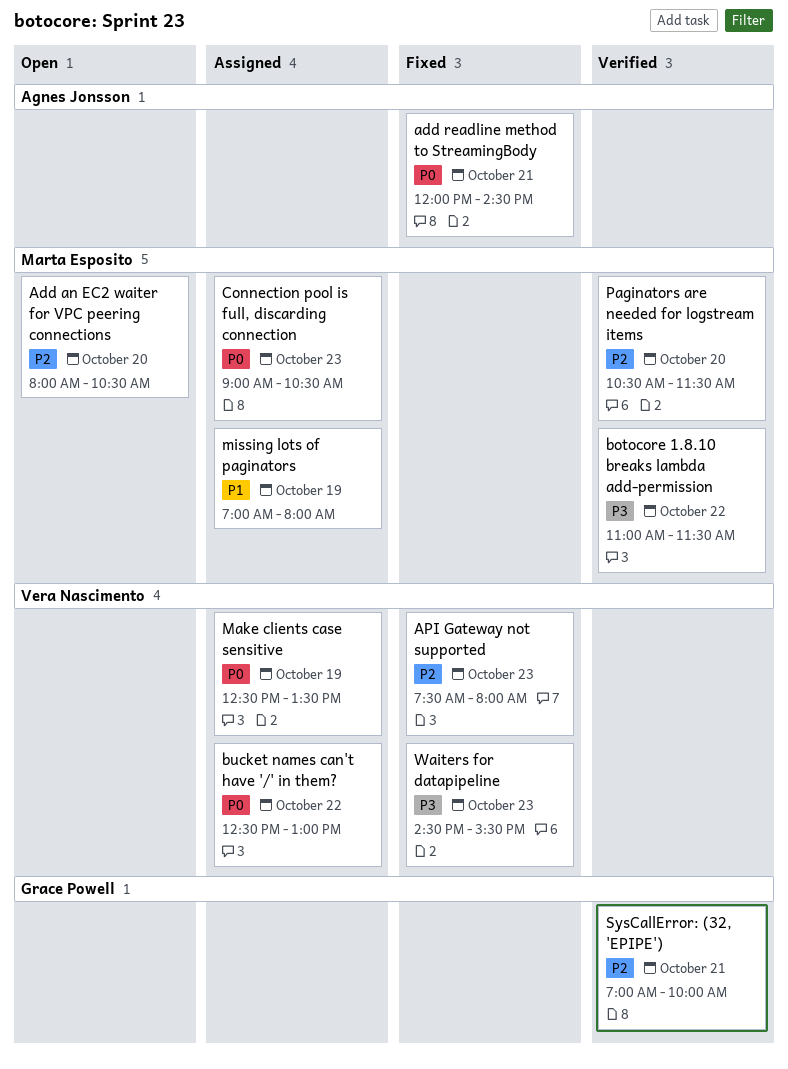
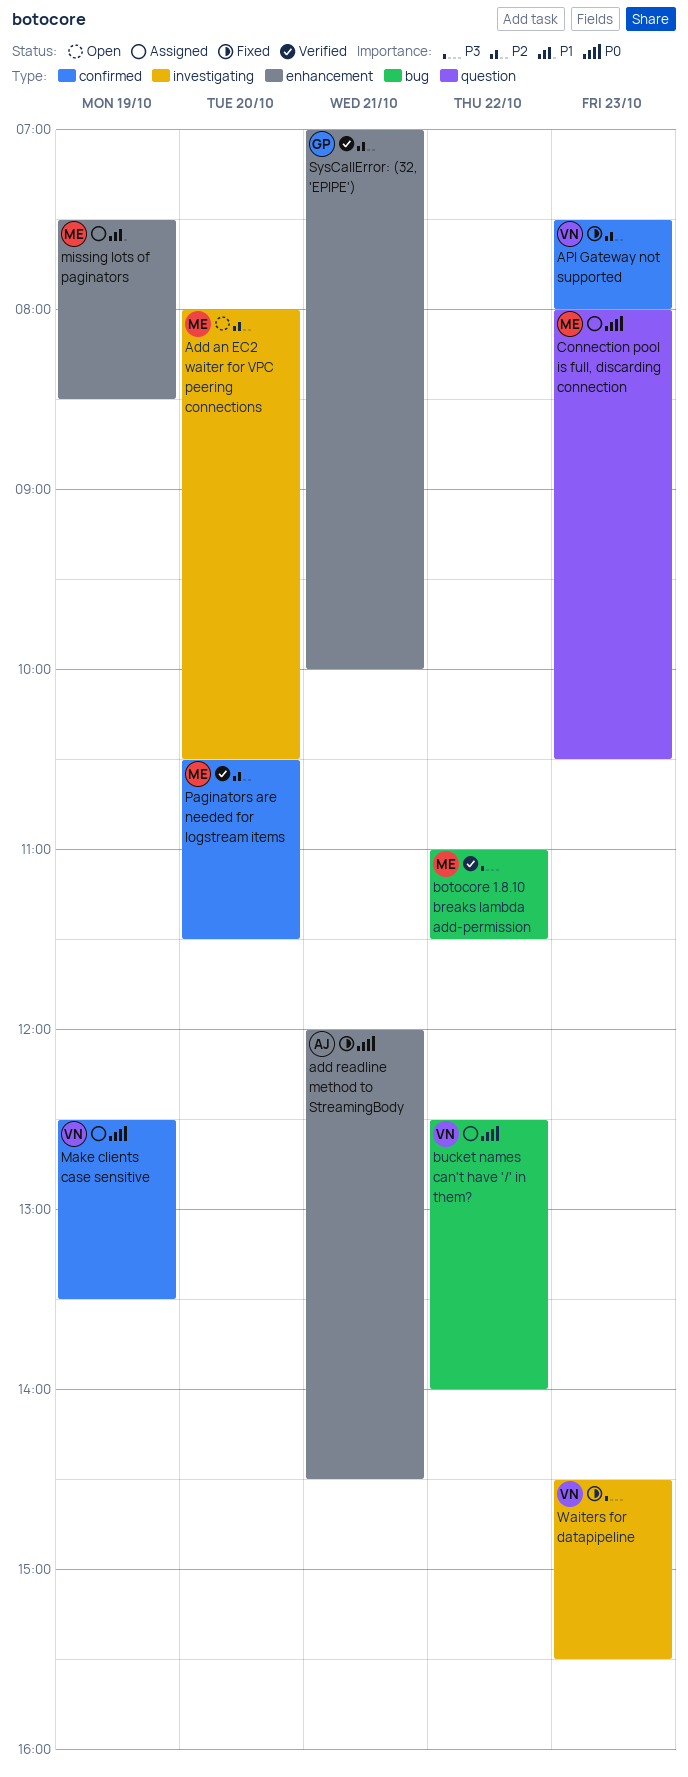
bucket names can't have '/' in them?, ends: 13:00 -> 14:00
Connection pool is full, discarding connection, begins: 09:00 -> 08:00
missing lots of paginators, begins: 07:00 -> 07:30
missing lots of paginators, ends: 08:00 -> 08:30

